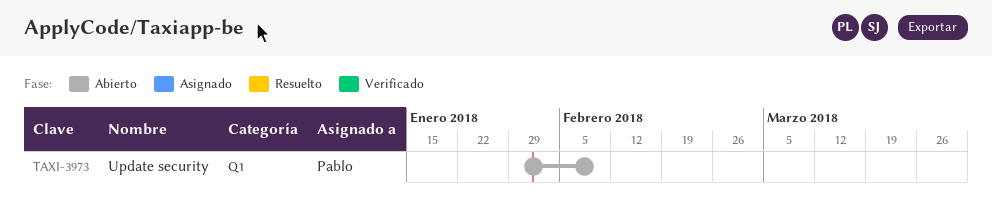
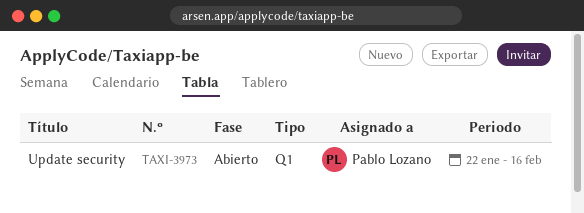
TAXI-3973, start: Jan 29 -> Jan 22
TAXI-3973, due: Feb 9 -> Feb 16

